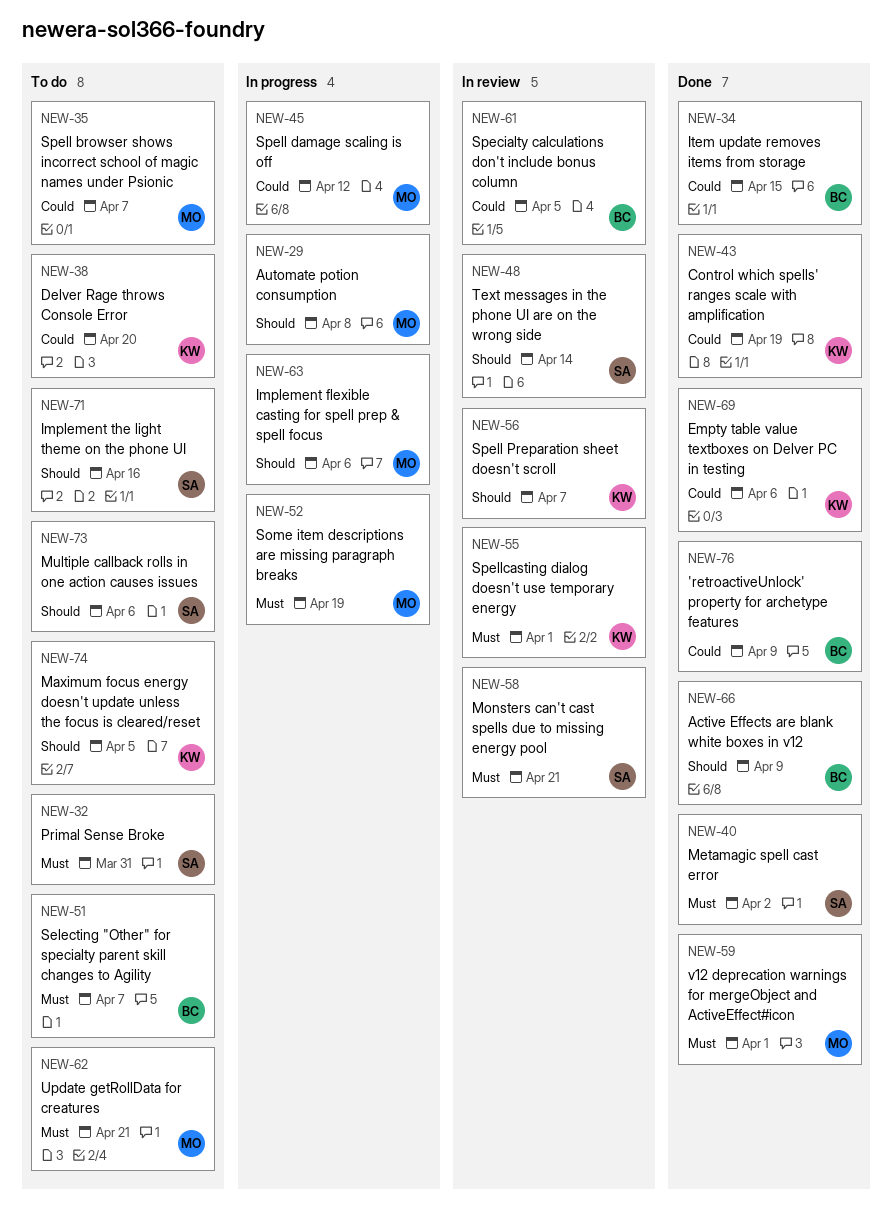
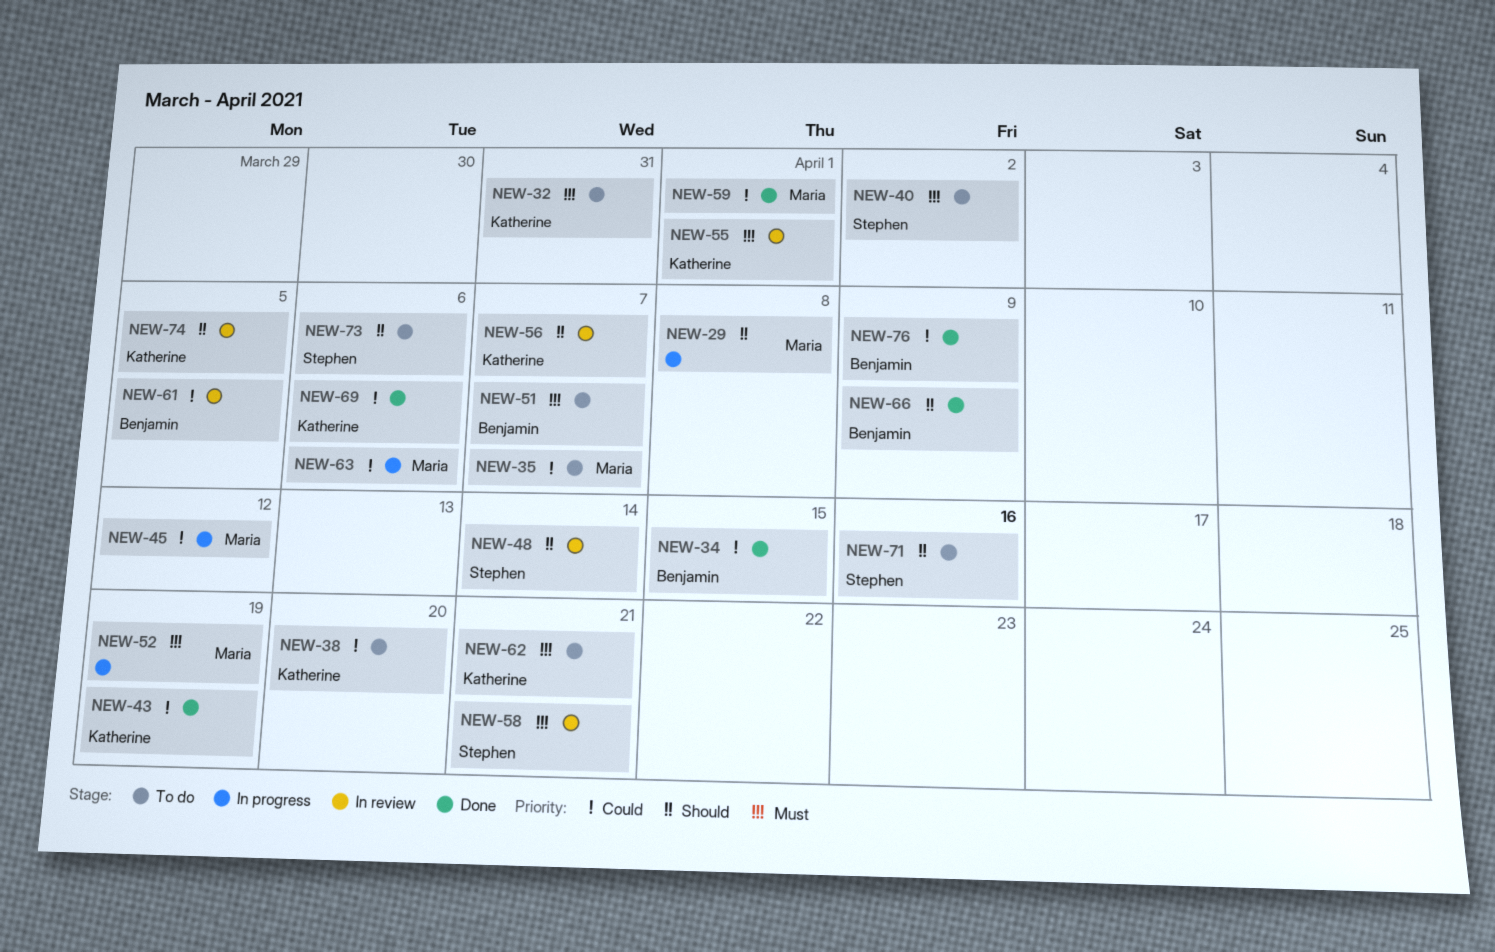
NEW-32, owner: Stephen -> Katherine
NEW-40, status: Done -> To do
NEW-59, priority: Must -> Could
NEW-62, owner: Maria -> Katherine
NEW-63, priority: Should -> Could
NEW-74, status: To do -> In review

